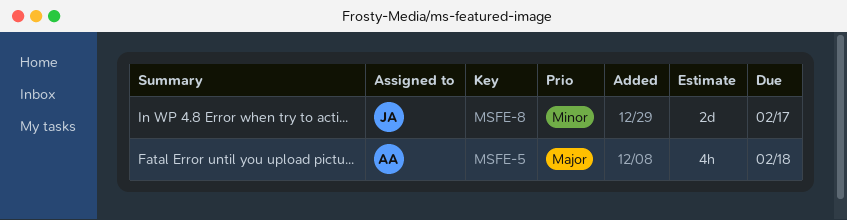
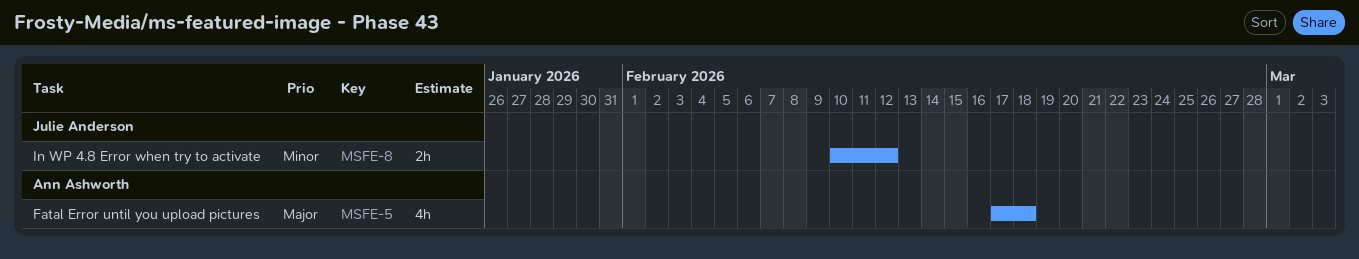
MSFE-8, estimate: 2d -> 2h
MSFE-8, due: Feb 17 -> Feb 12

